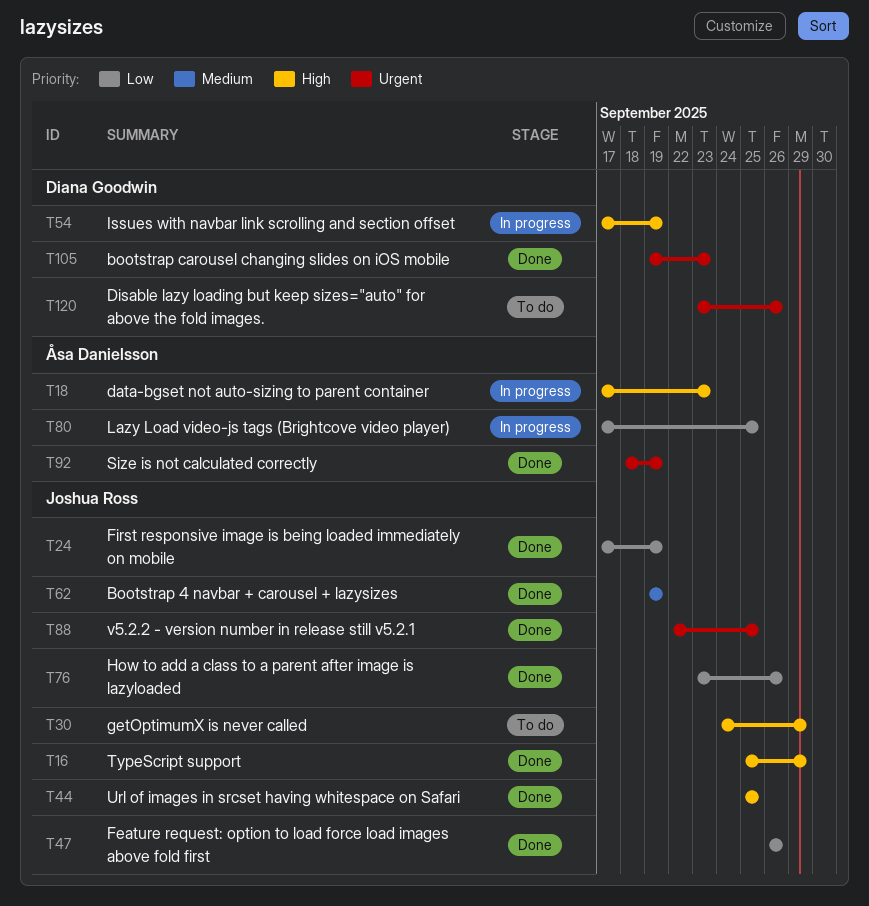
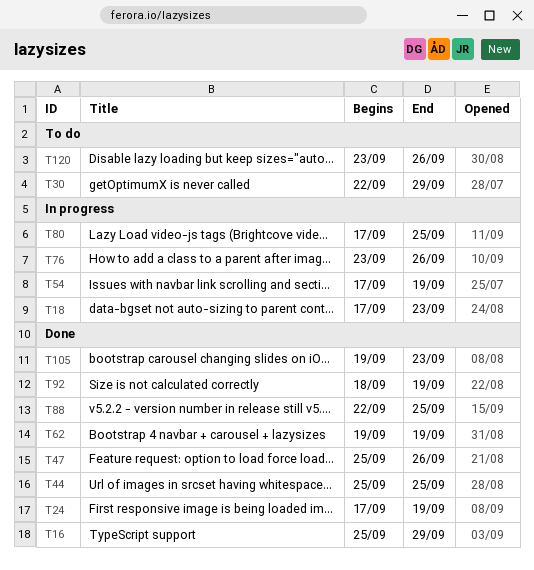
T30, start: Sep 24 -> Sep 22
T47, start: Sep 26 -> Sep 25
T76, status: Done -> In progress

